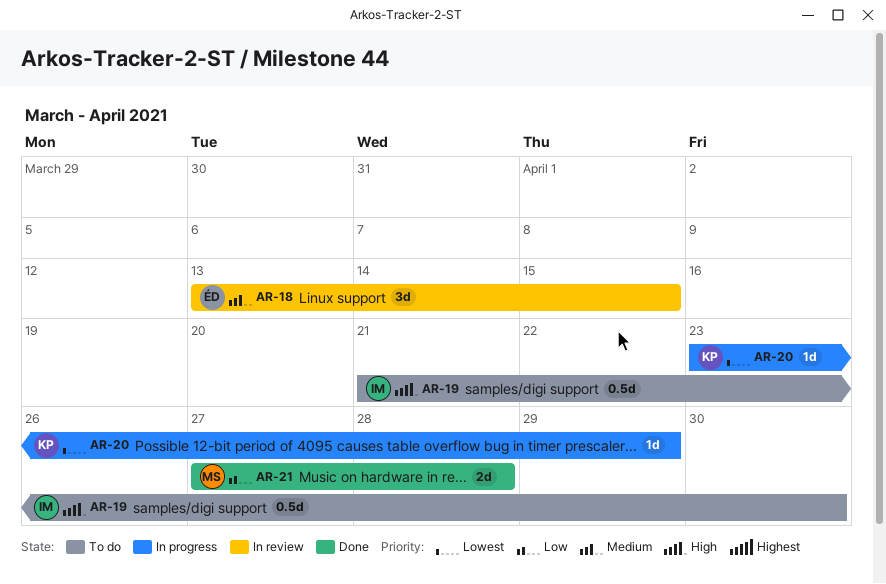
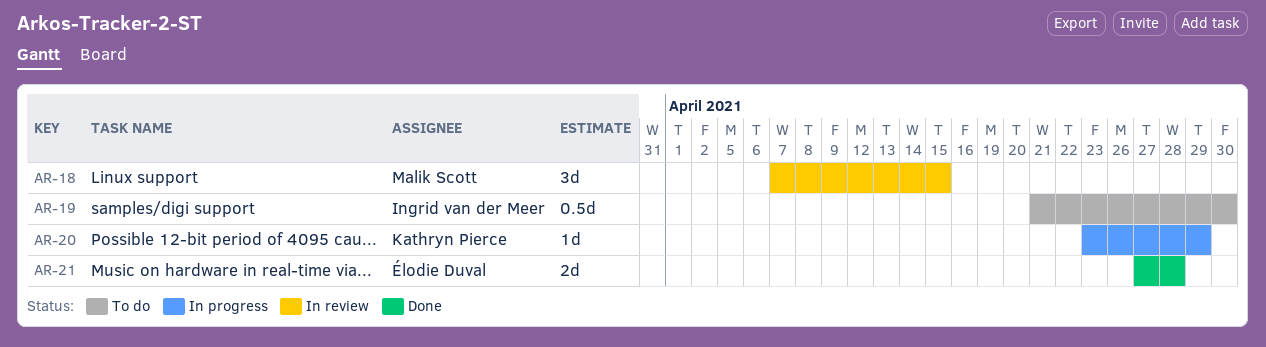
AR-18, owner: Élodie Duval -> Malik Scott
AR-18, start: Apr 13 -> Apr 7
AR-21, owner: Malik Scott -> Élodie Duval

